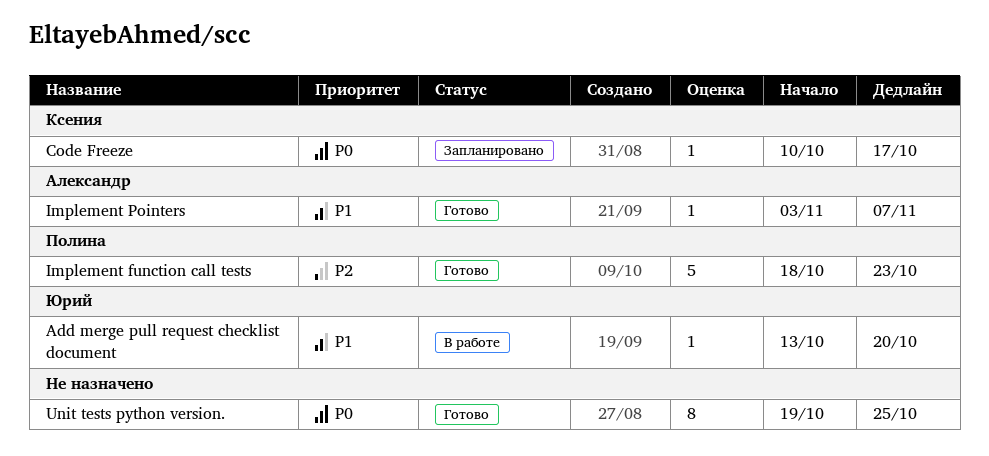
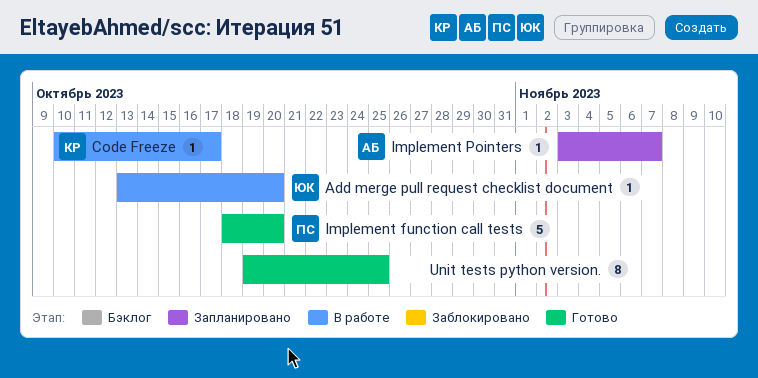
Code Freeze, status: Запланировано -> В работе
Implement function call tests, due: Oct 23 -> Oct 20
Implement Pointers, status: Готово -> Запланировано

